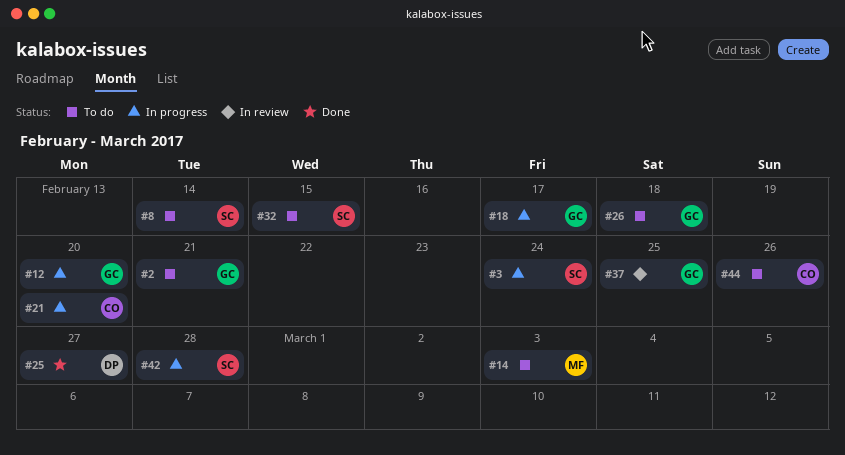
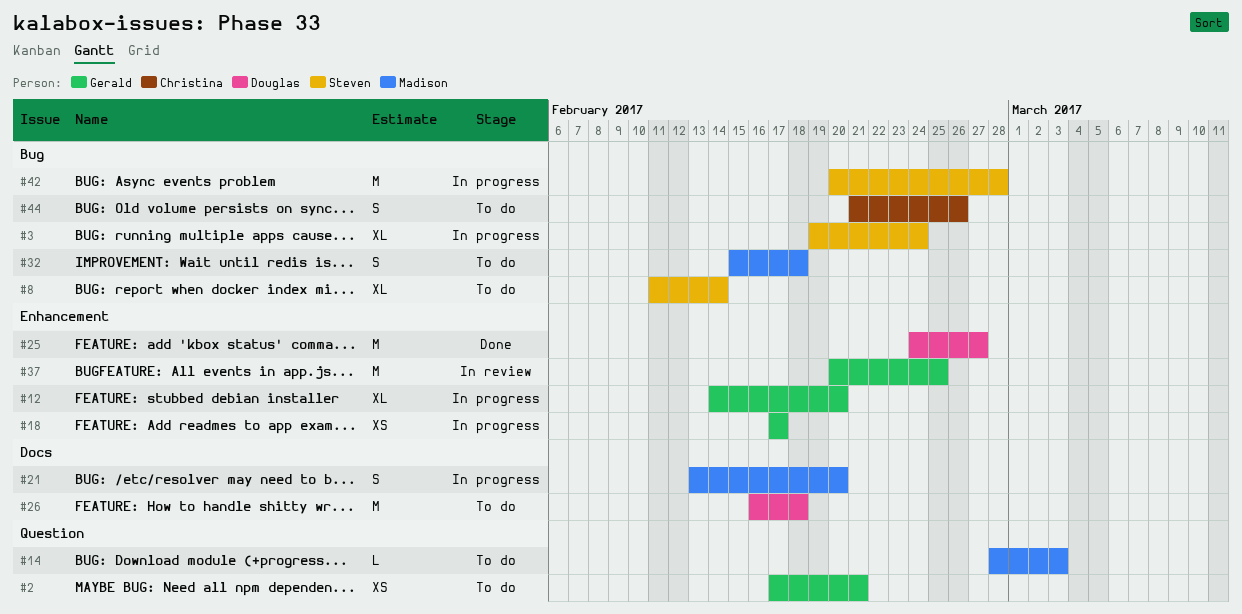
#21, owner: Christina -> Madison
#26, owner: Gerald -> Douglas
#32, owner: Steven -> Madison
#32, due: Feb 15 -> Feb 18

